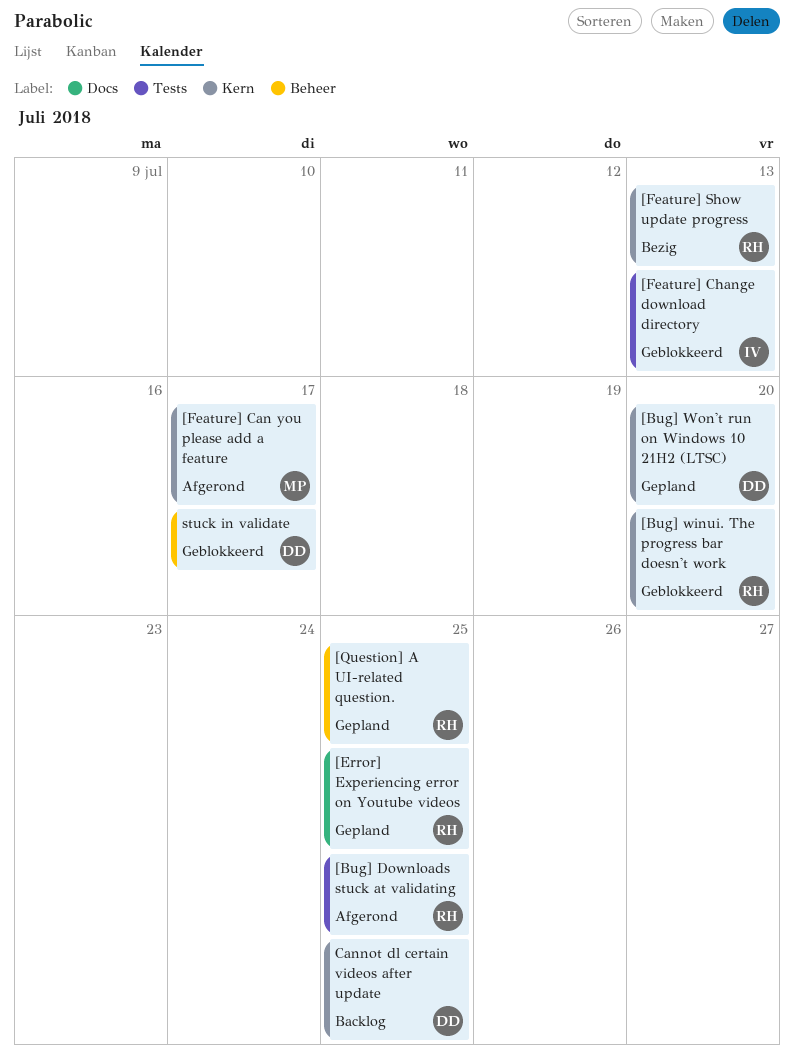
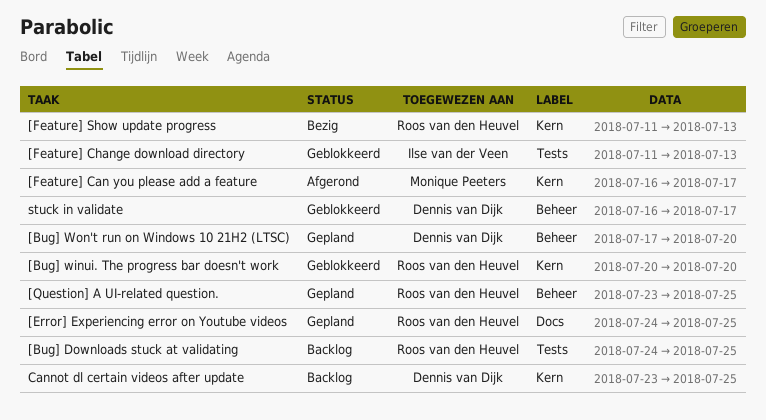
[Bug] Downloads stuck at validating, status: Afgerond -> Backlog
[Bug] Won't run on Windows 10 21H2 (LTSC), label: Kern -> Beheer

